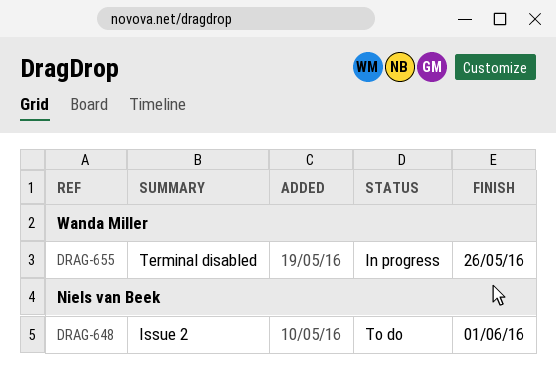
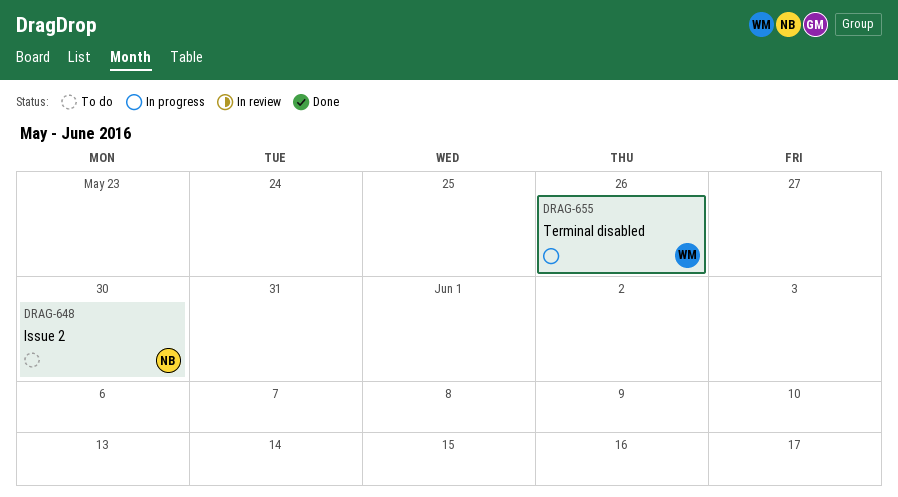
DRAG-648, due: Jun 1 -> May 30

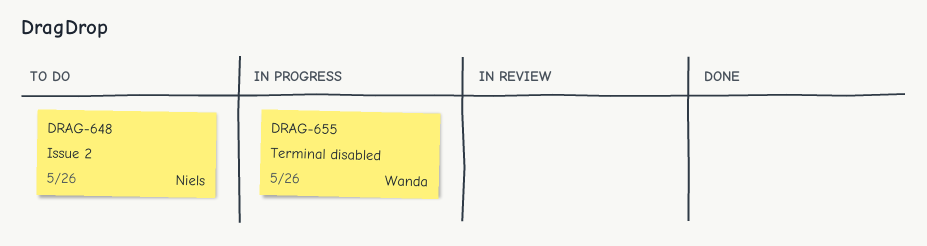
DRAG-648, due: May 30 -> May 26

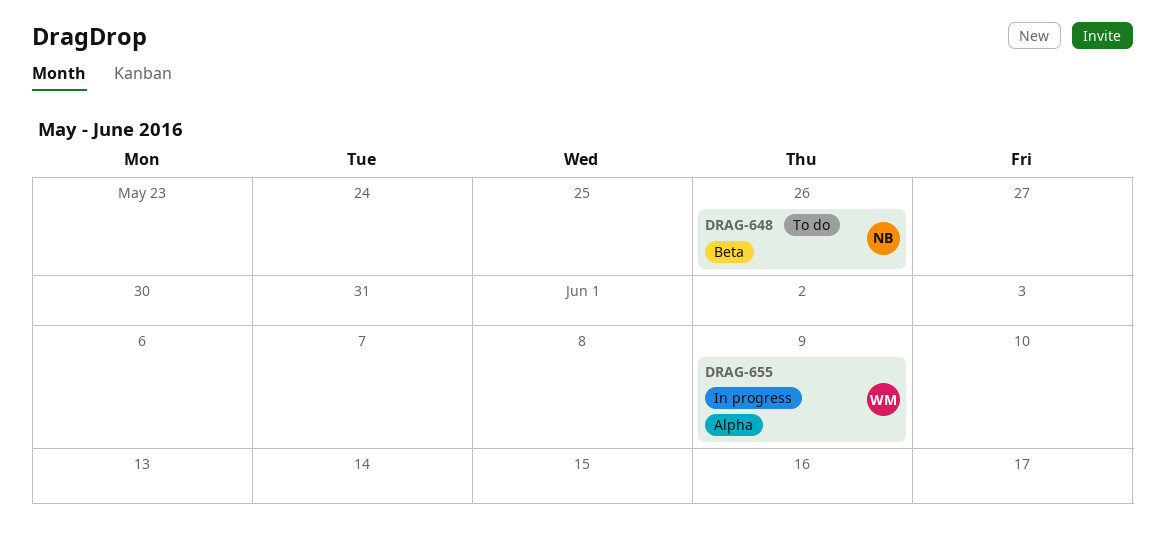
DRAG-655, due: May 26 -> Jun 9

